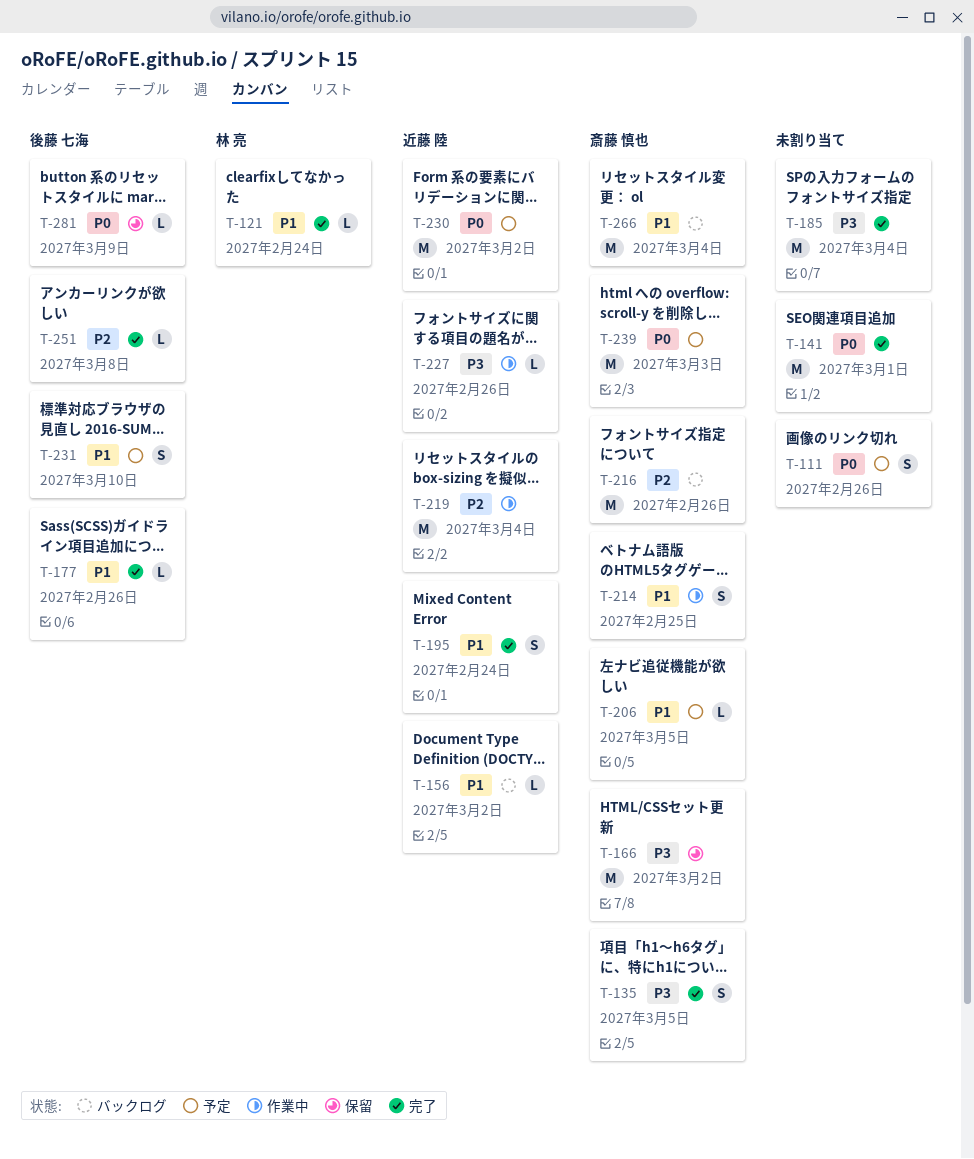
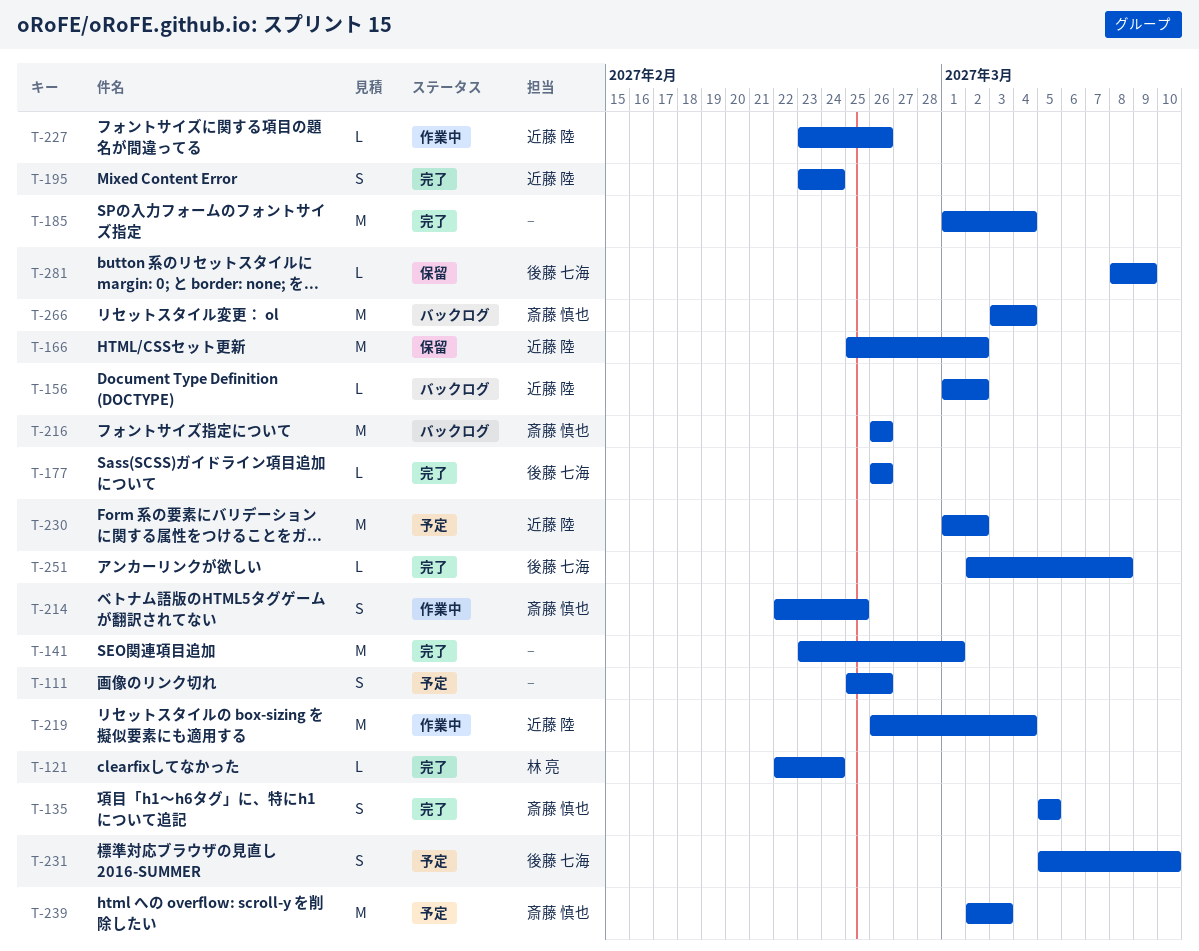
T-166, owner: 斎藤 慎也 -> 近藤 陸
T-206: present -> none

